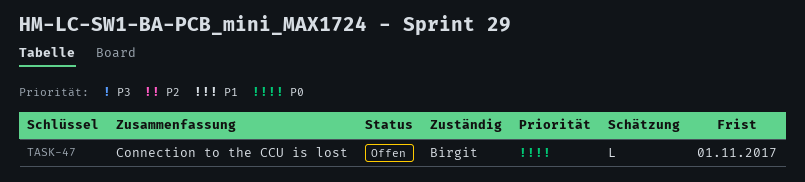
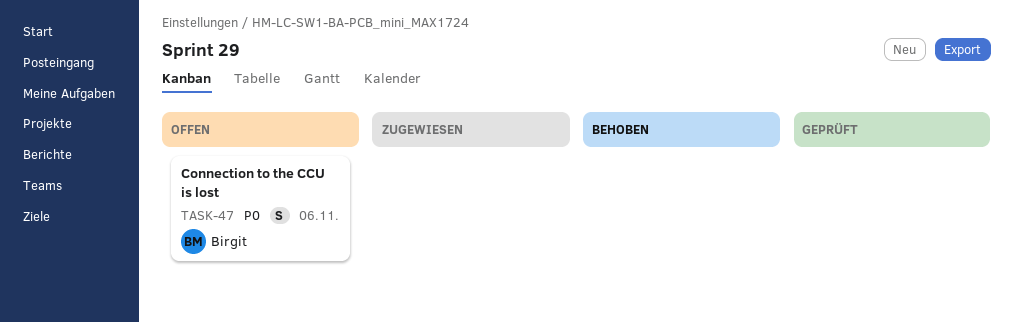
TASK-47, estimate: L -> S
TASK-47, due: Nov 1 -> Nov 6

